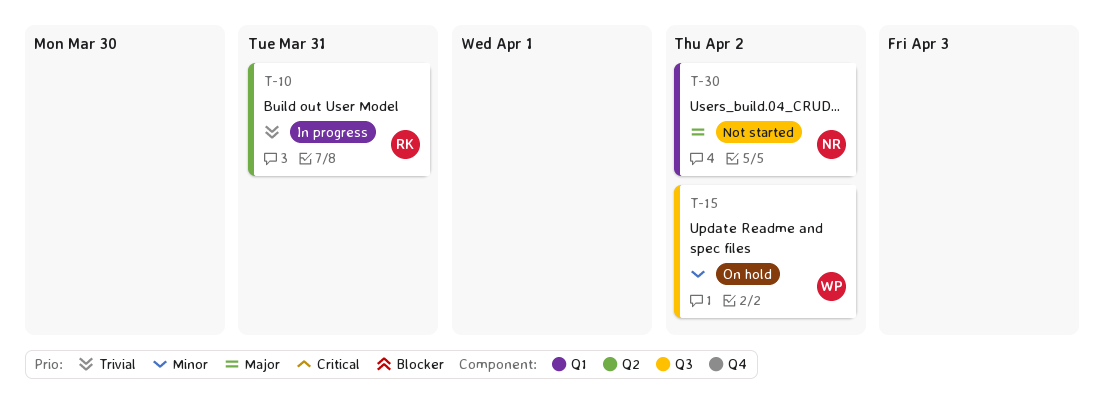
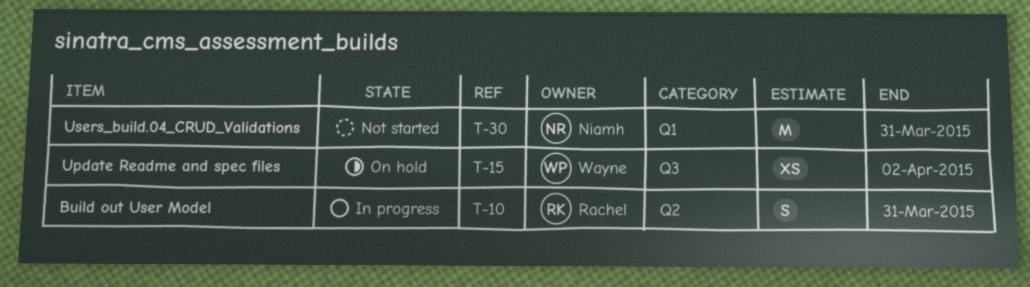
T-30, due: Apr 2 -> Mar 31

